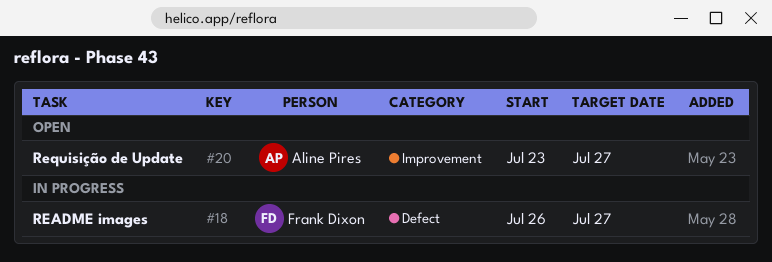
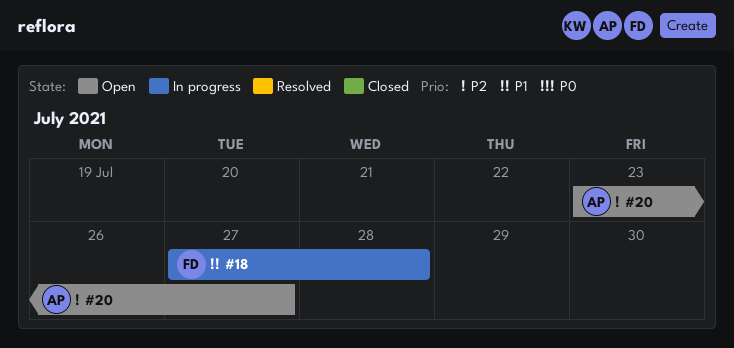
#18, start: Jul 26 -> Jul 27
#18, due: Jul 27 -> Jul 28

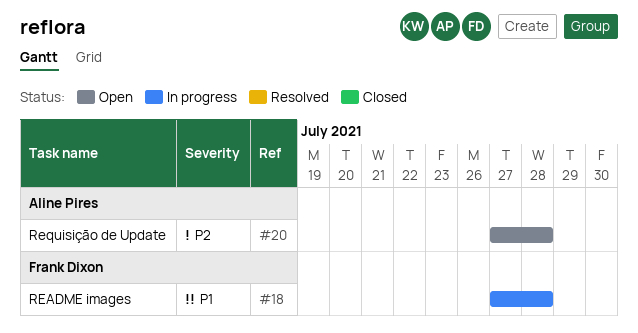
#20, start: Jul 23 -> Jul 27
#20, due: Jul 27 -> Jul 28

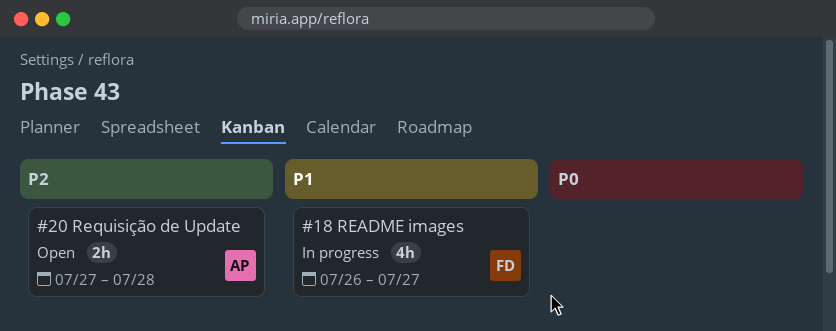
#18, start: Jul 27 -> Jul 26
#18, due: Jul 28 -> Jul 27

